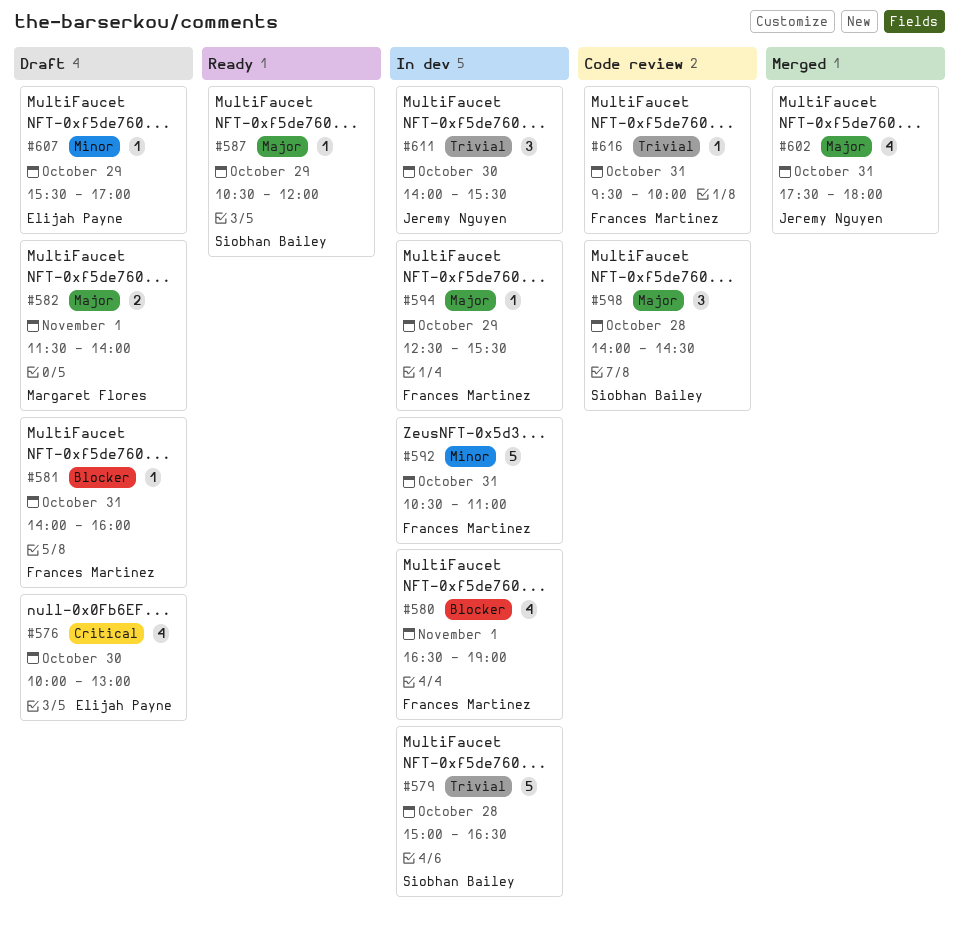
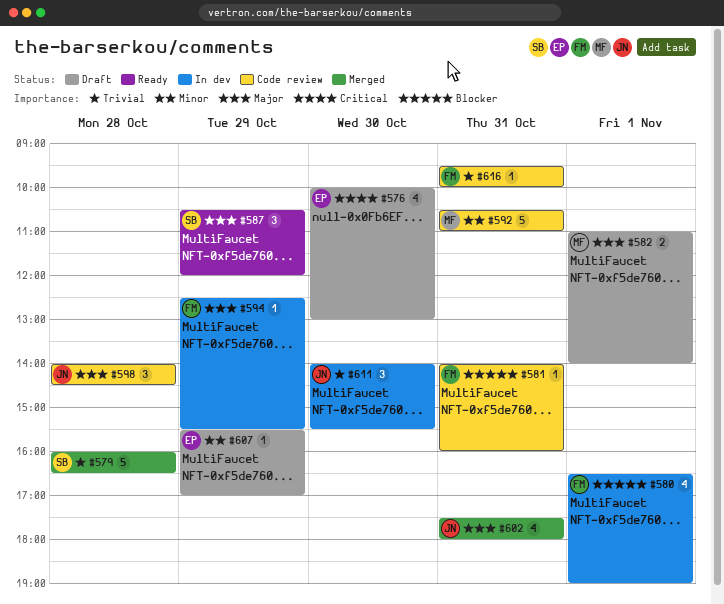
#579, status: In dev -> Merged
#579, begins: 15:00 -> 16:00
#581, status: Draft -> Code review
#582, begins: 11:30 -> 11:00
#587, estimate: 1 -> 3
#592, status: In dev -> Code review
#592, owner: Frances Martinez -> Margaret Flores
#598, owner: Siobhan Bailey -> Jeremy Nguyen

